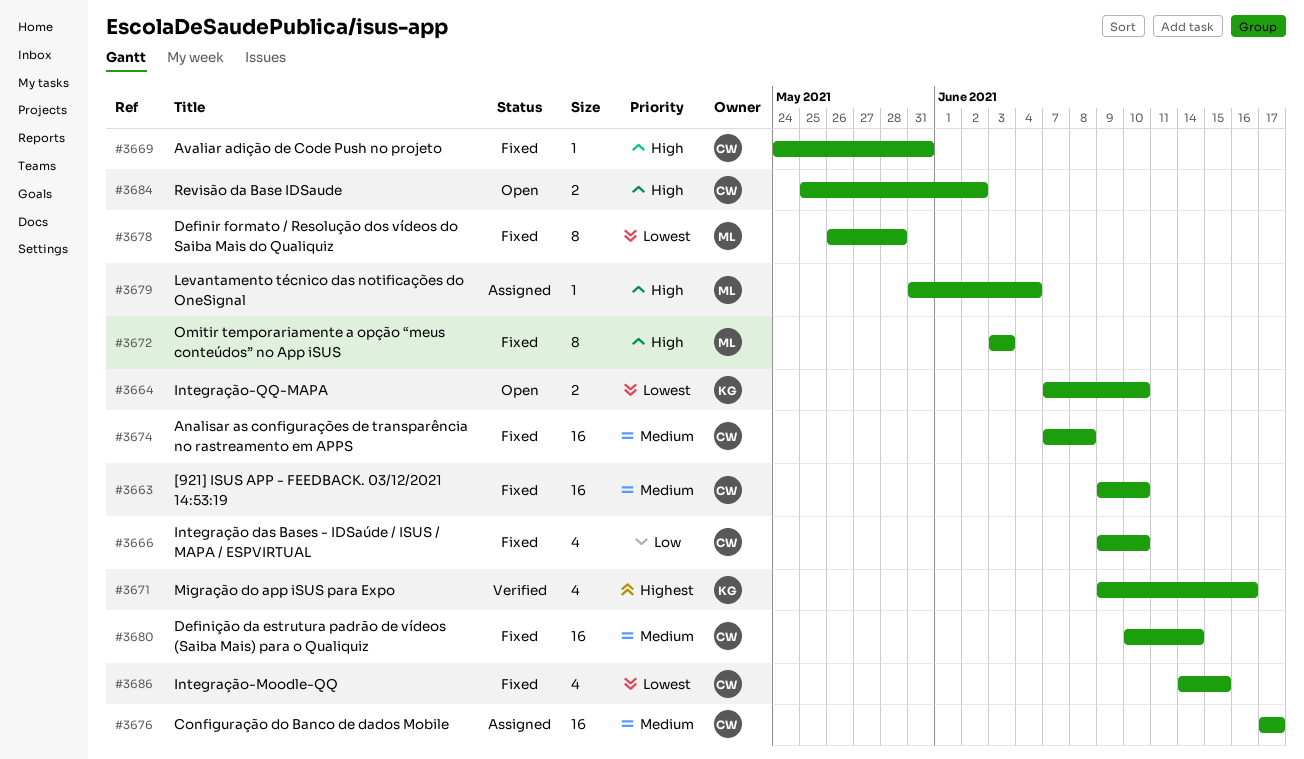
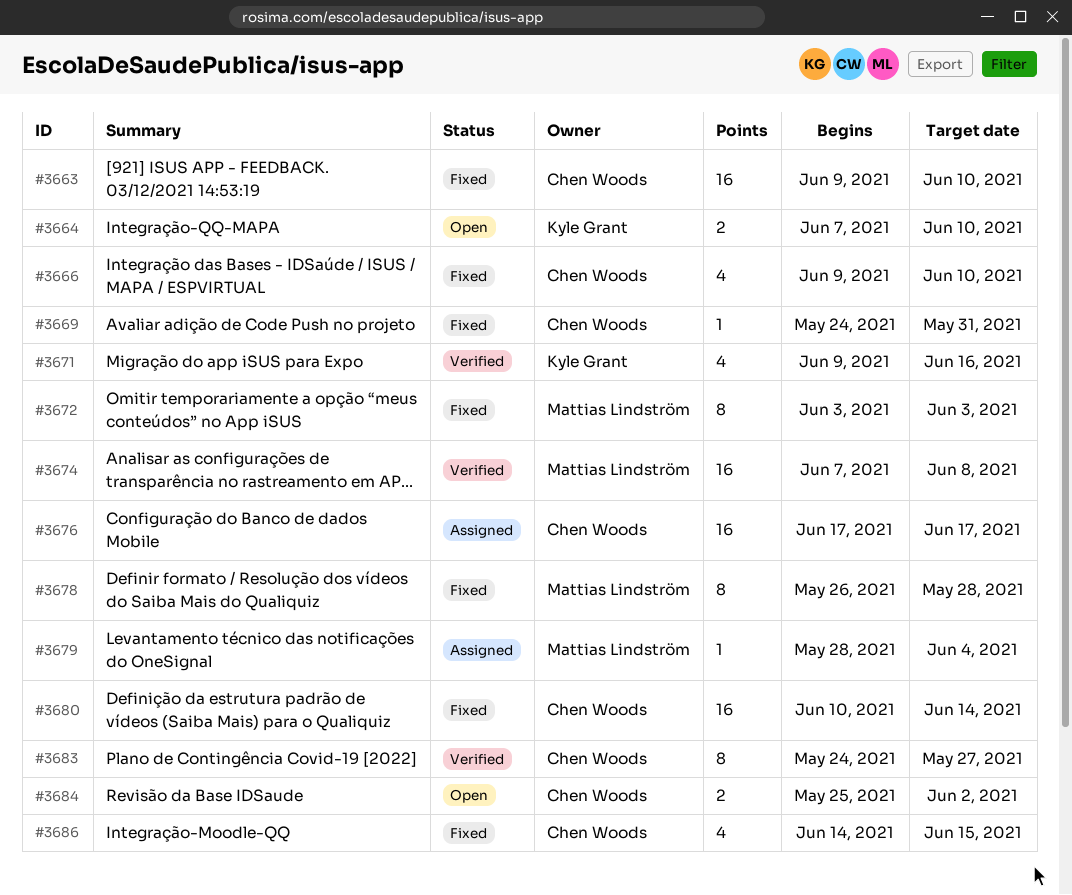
#3674, status: Fixed -> Verified
#3674, owner: Chen Woods -> Mattias Lindström
#3679, start: May 31 -> May 28
#3683: none -> present

